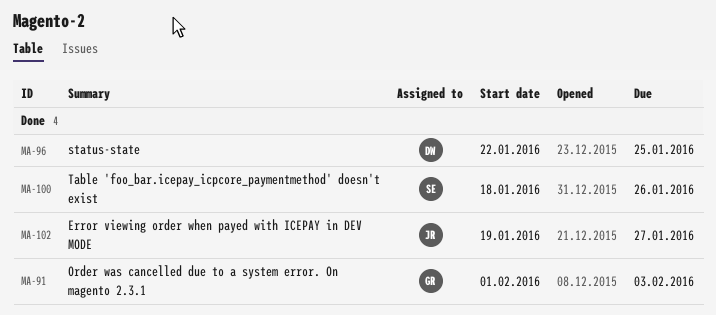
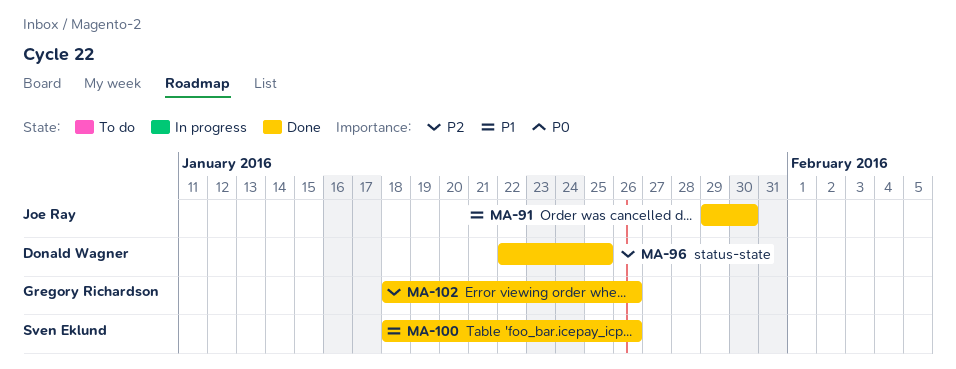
MA-91, owner: Gregory Richardson -> Joe Ray
MA-91, start: Feb 1 -> Jan 29
MA-91, due: Feb 3 -> Jan 30
MA-102, owner: Joe Ray -> Gregory Richardson
MA-102, start: Jan 19 -> Jan 18
MA-102, due: Jan 27 -> Jan 26

